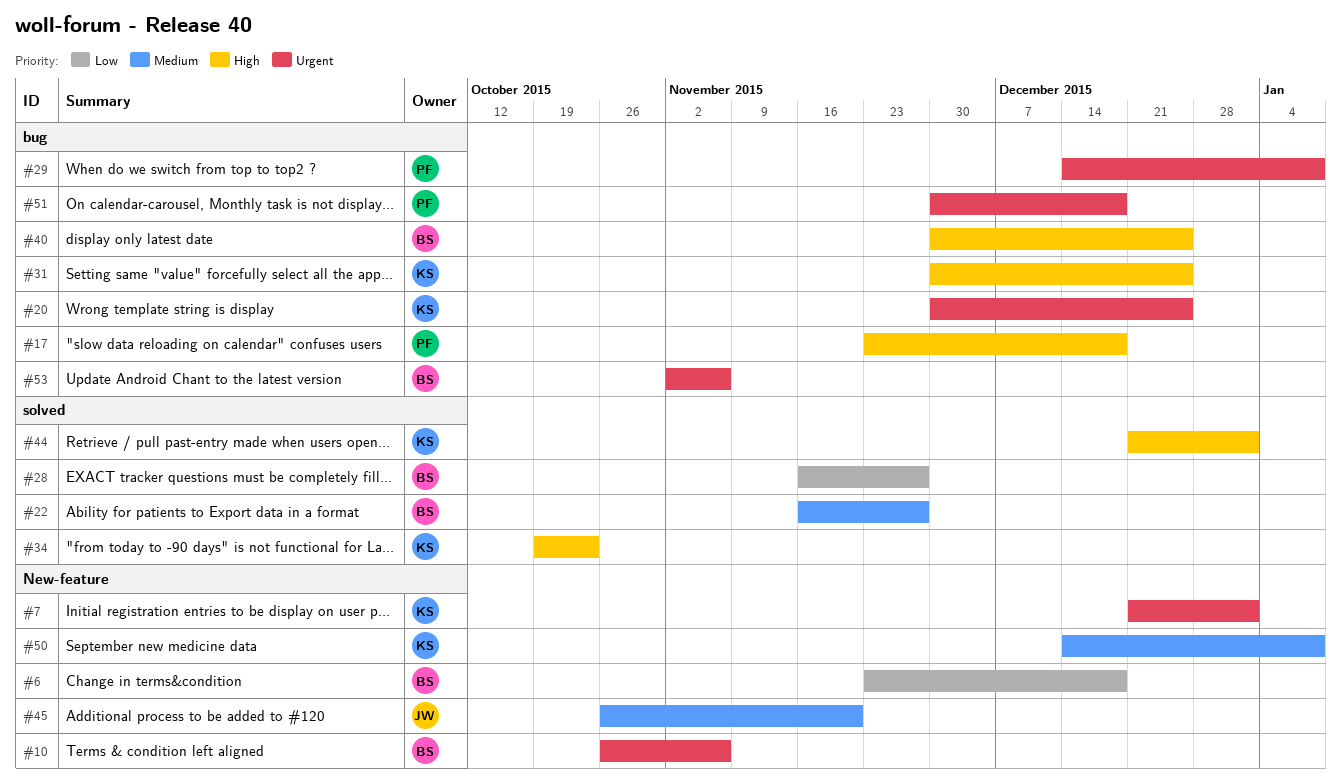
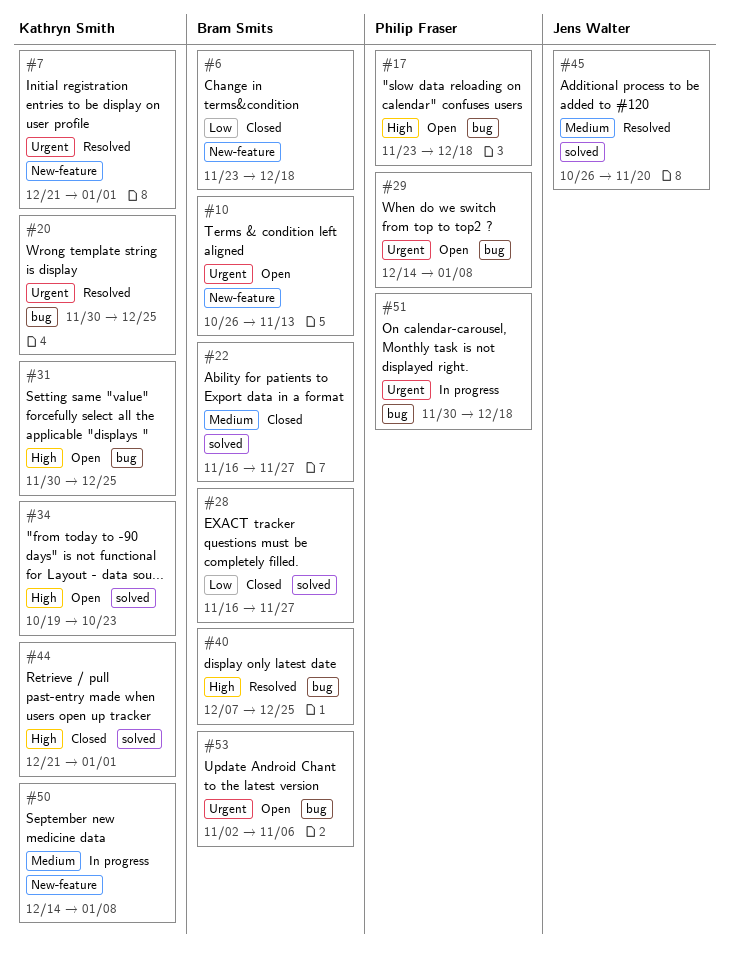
#10, due: Nov 6 -> Nov 13
#40, start: Nov 30 -> Dec 7
#45, label: New-feature -> solved

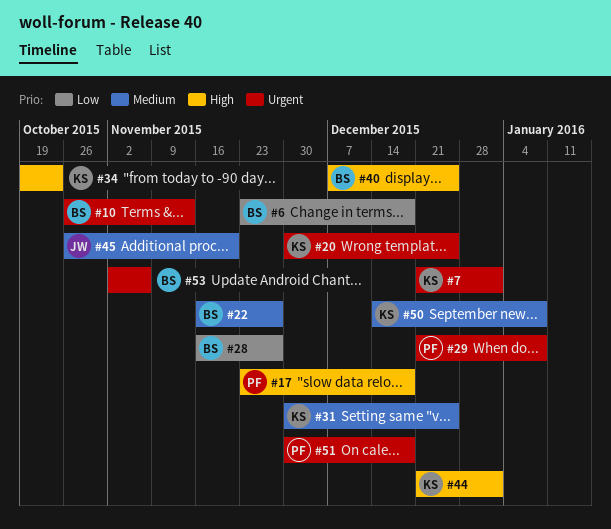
#29, start: Dec 14 -> Dec 21
#31, priority: High -> Medium

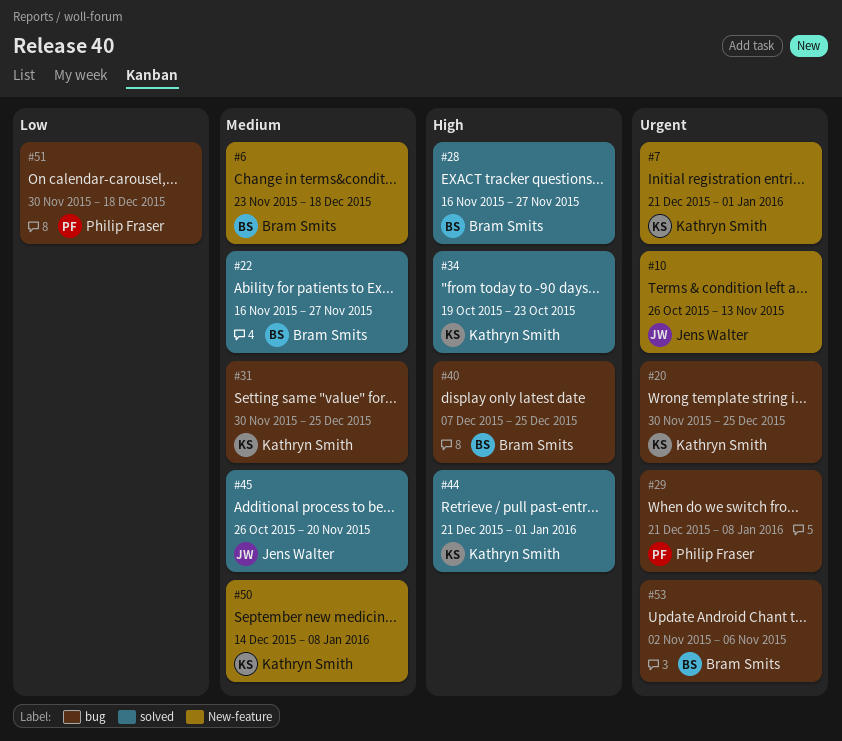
#6, priority: Low -> Medium
#10, owner: Bram Smits -> Jens Walter
#17: present -> none
#28, priority: Low -> High
#51, priority: Urgent -> Low

